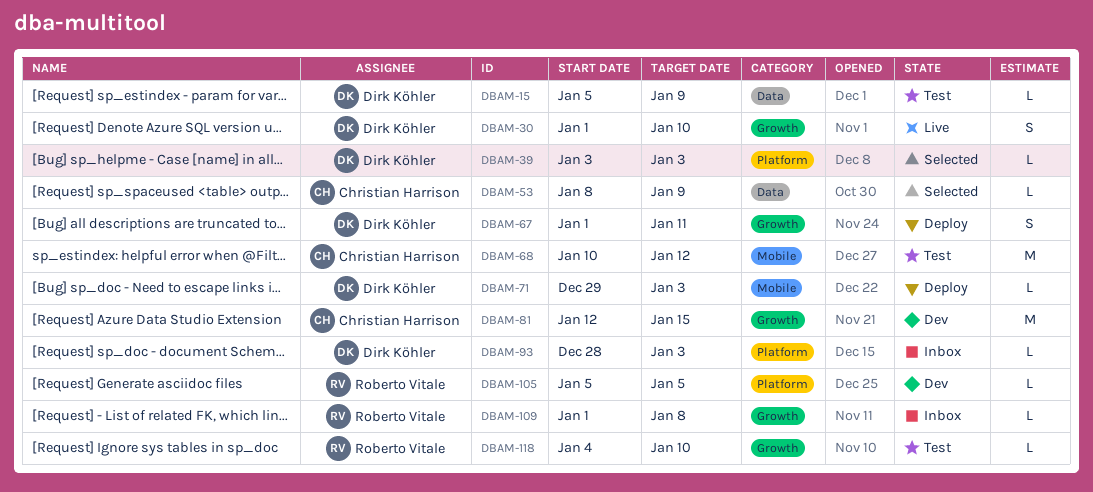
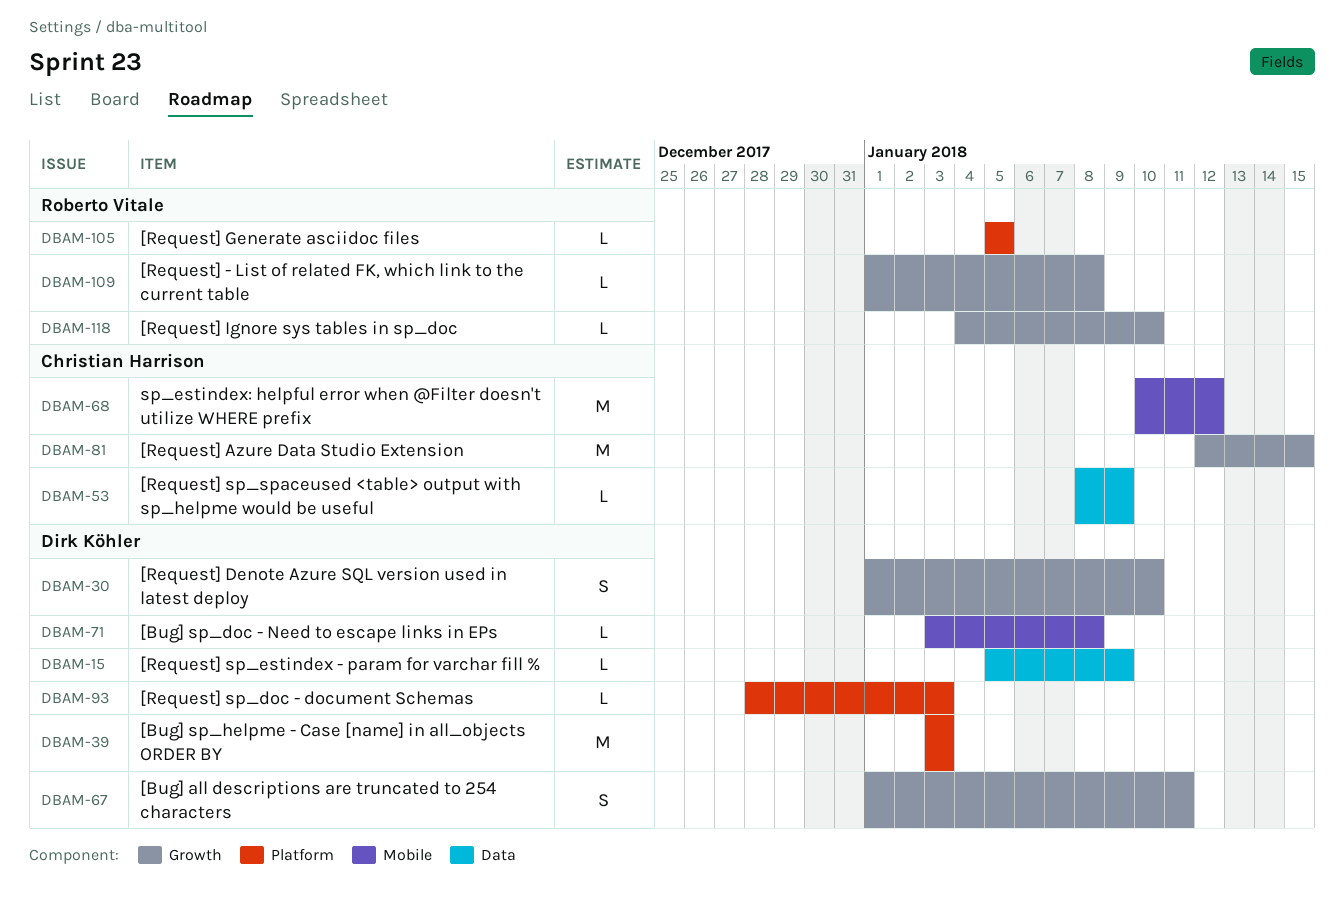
DBAM-39, estimate: L -> M
DBAM-71, start: Dec 29 -> Jan 3
DBAM-71, due: Jan 3 -> Jan 8

